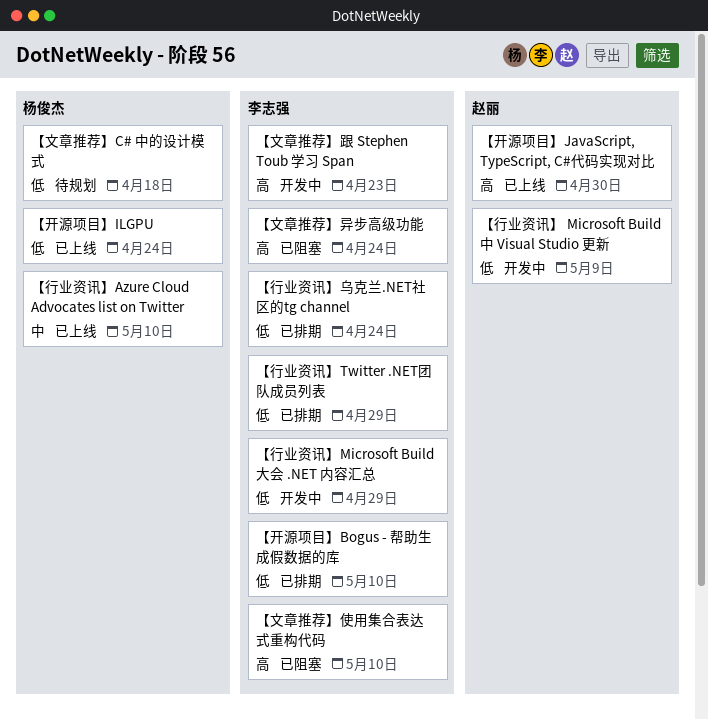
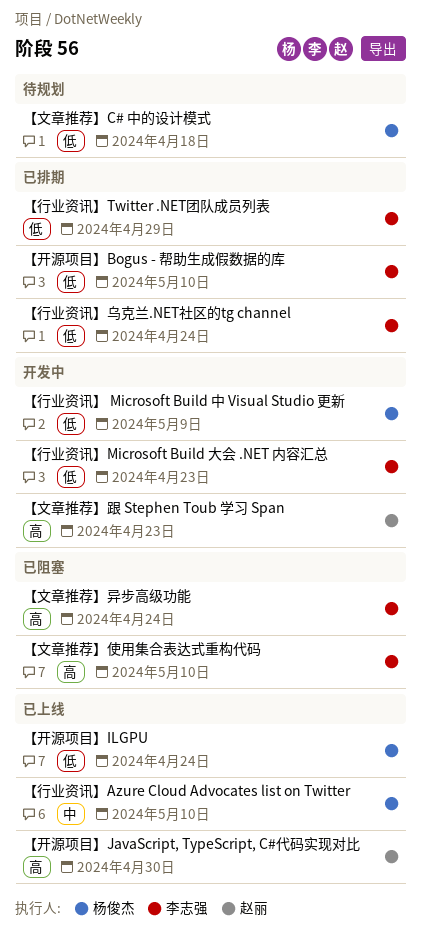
【文章推荐】跟 Stephen Toub 学习 Span, owner: 李志强 -> 赵丽
【行业资讯】 Microsoft Build 中 Visual Studio 更新, owner: 赵丽 -> 杨俊杰
【行业资讯】Microsoft Build 大会 .NET 内容汇总, due: Apr 29 -> Apr 23

